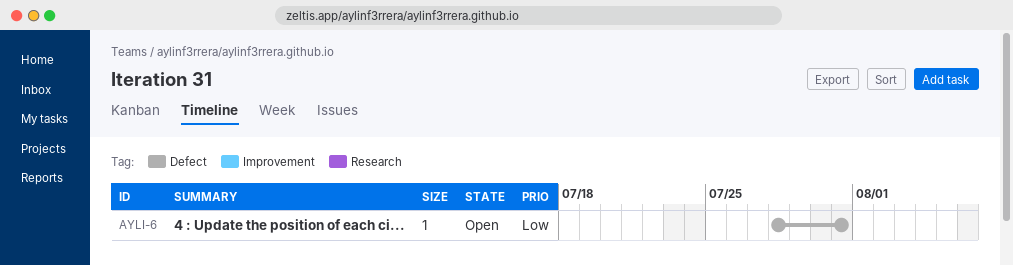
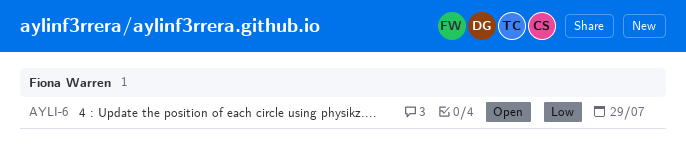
AYLI-6, due: Jul 31 -> Jul 29

